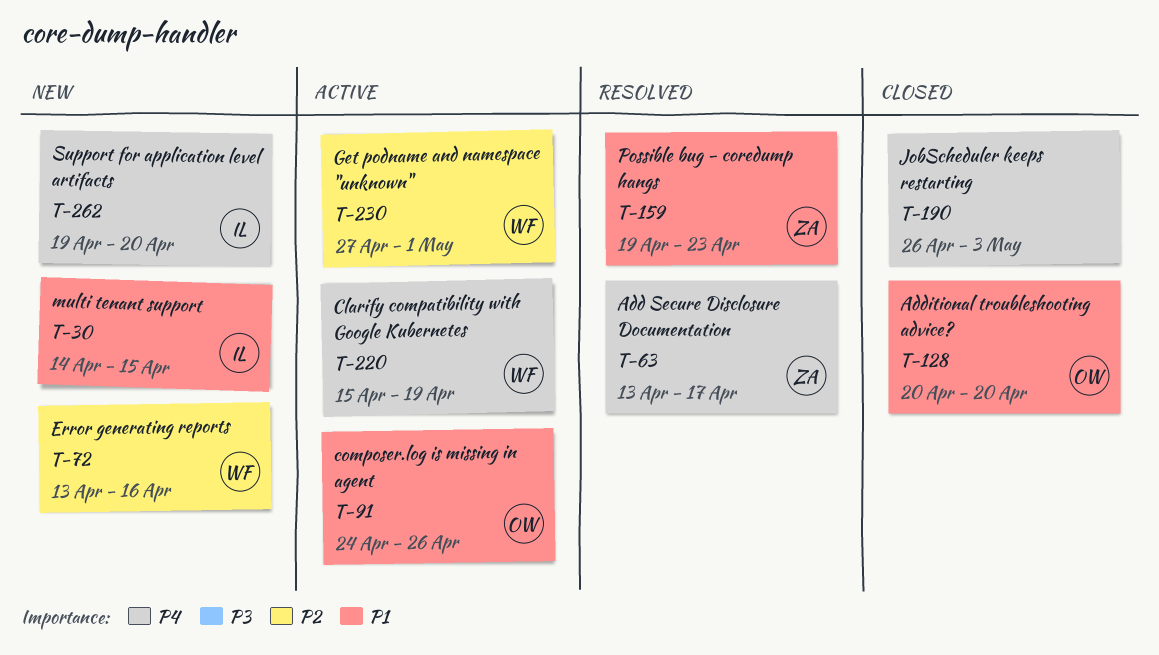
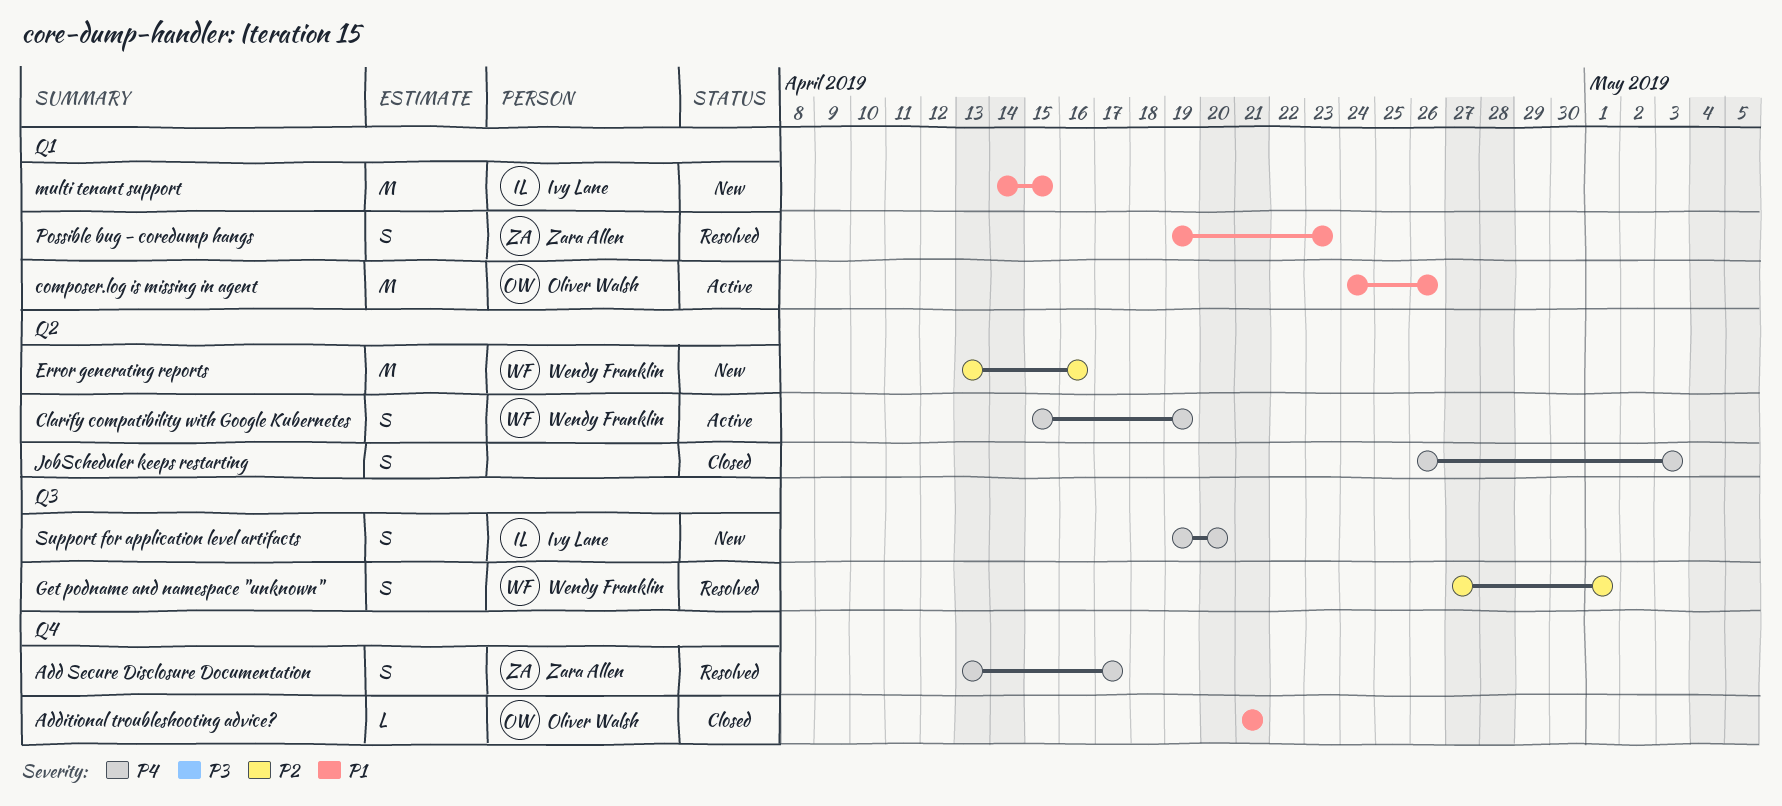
Additional troubleshooting advice?, start: Apr 20 -> Apr 21
Additional troubleshooting advice?, due: Apr 20 -> Apr 21
Get podname and namespace "unknown", status: Active -> Resolved

